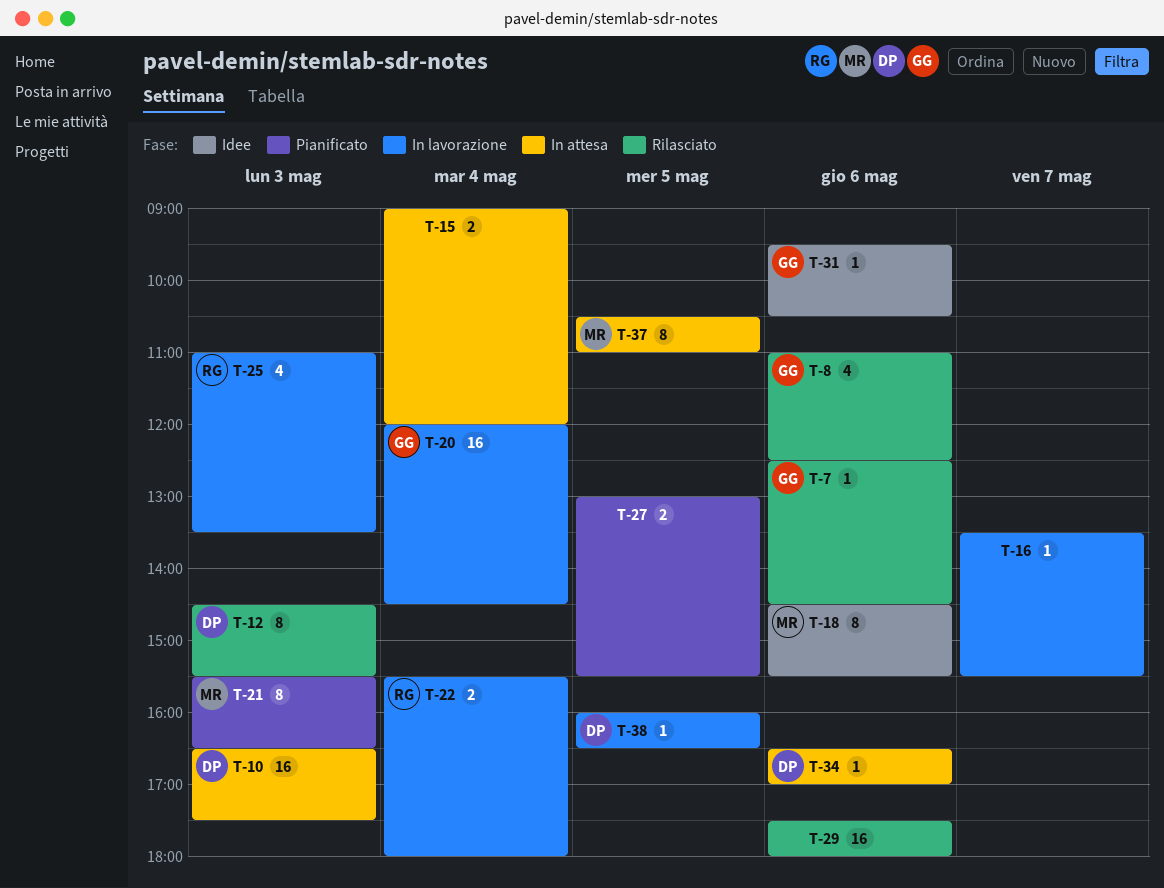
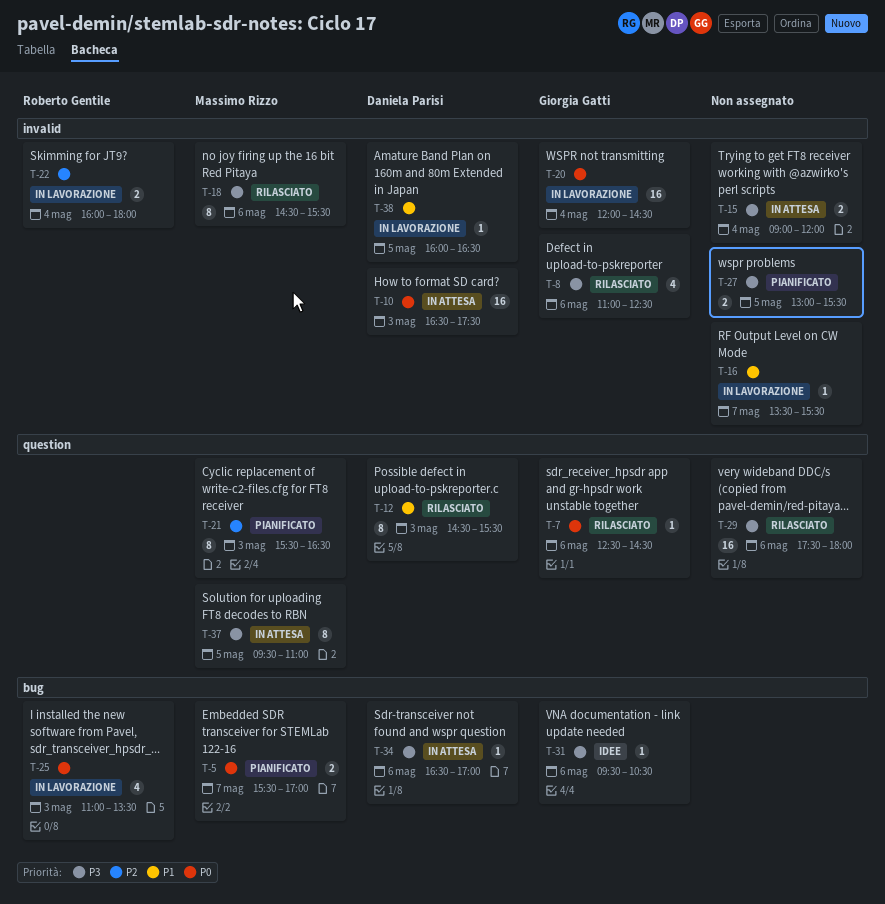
T-5: none -> present
T-18, status: Idee -> Rilasciato
T-22, begins: 15:30 -> 16:00
T-37, begins: 10:30 -> 09:30

